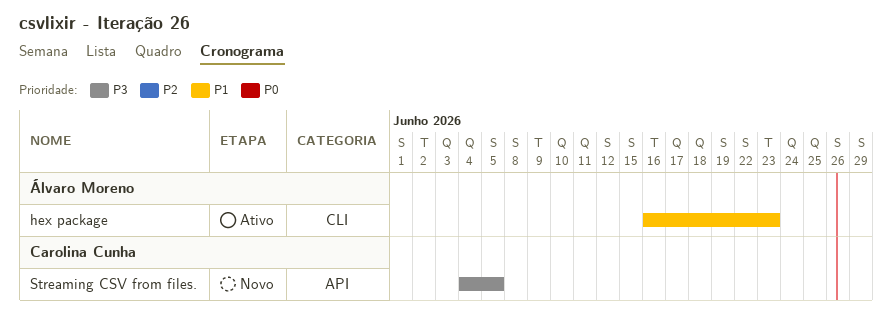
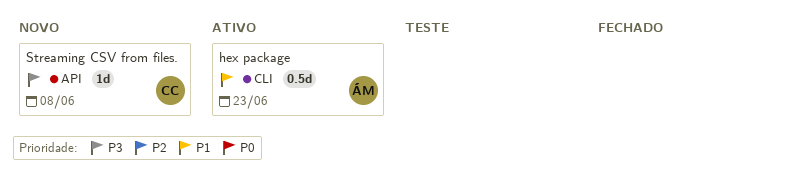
Streaming CSV from files., due: Jun 5 -> Jun 8

